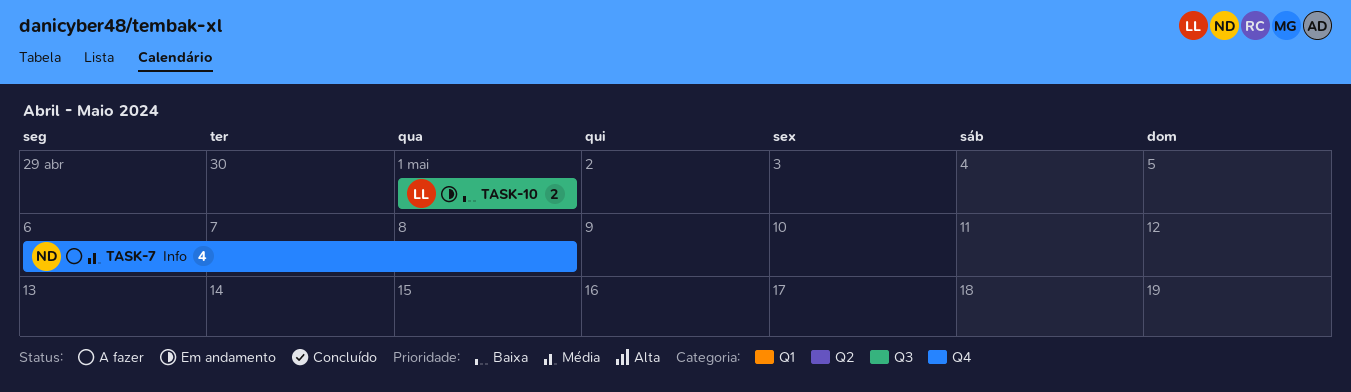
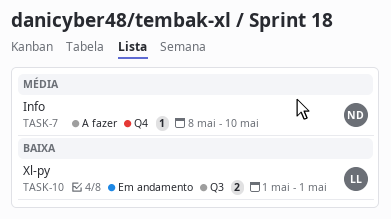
TASK-7, estimate: 4 -> 1
TASK-7, start: May 6 -> May 8
TASK-7, due: May 8 -> May 10

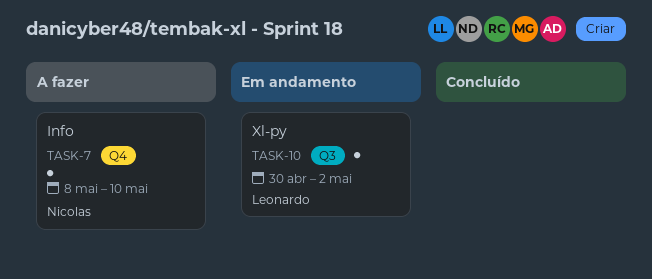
TASK-10, estimate: 2 -> 1
TASK-10, start: May 1 -> Apr 30
TASK-10, due: May 1 -> May 2

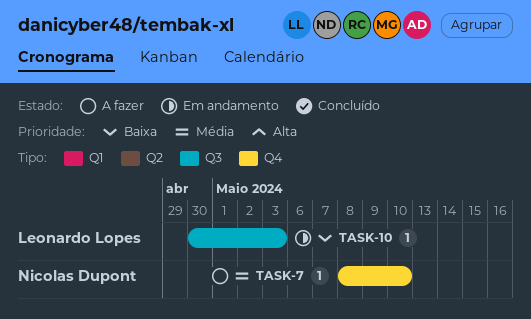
TASK-10, due: May 2 -> May 3

